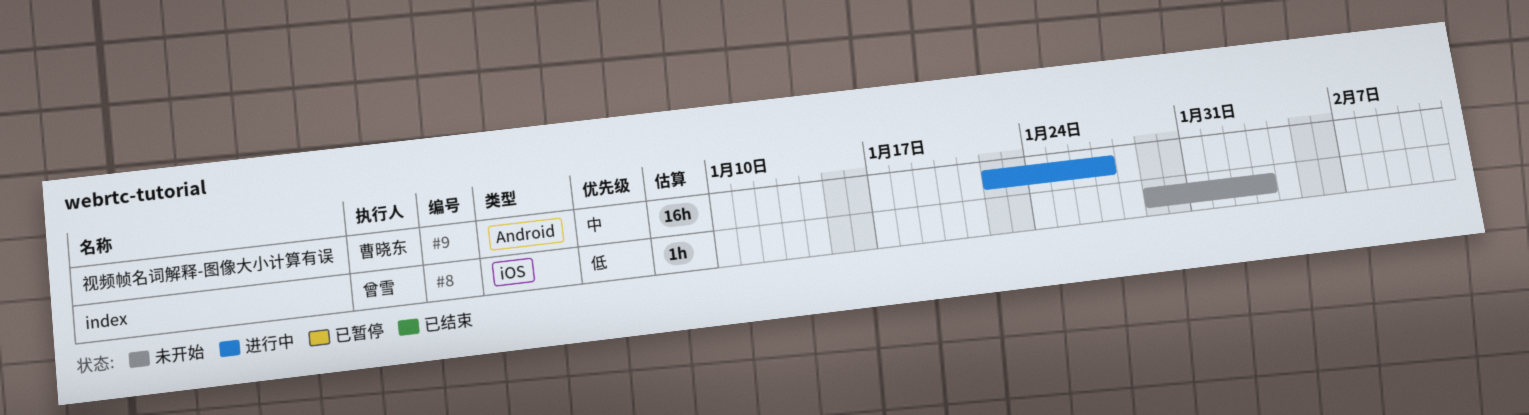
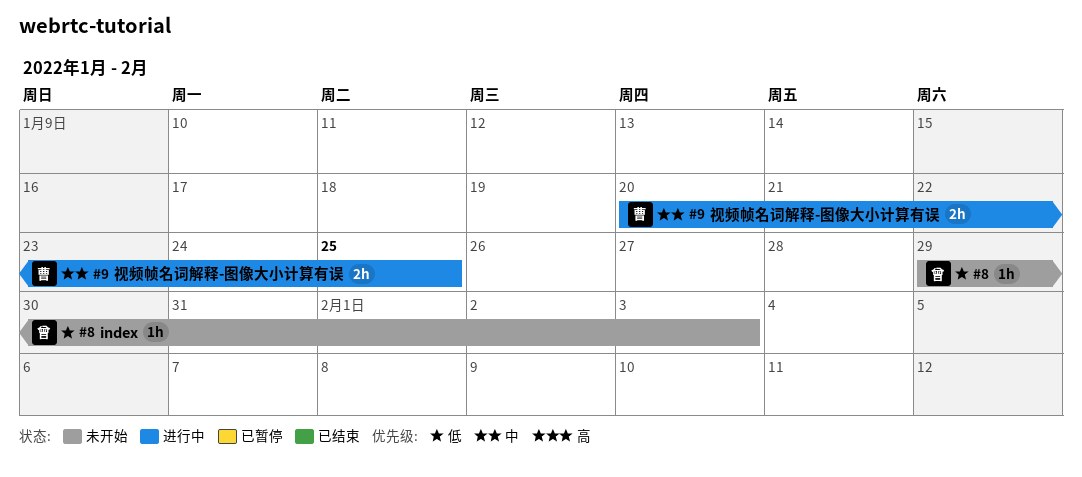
#9, estimate: 16h -> 2h
#9, start: Jan 22 -> Jan 20
#9, due: Jan 27 -> Jan 25

